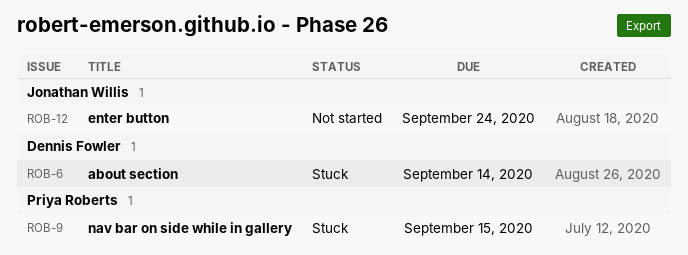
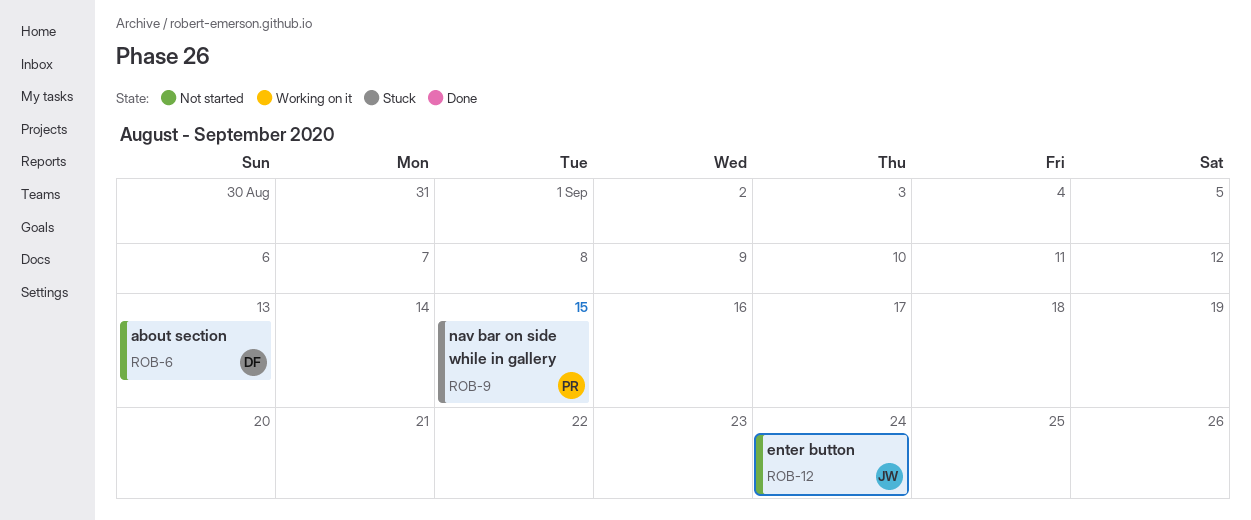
ROB-6, status: Stuck -> Not started
ROB-6, due: Sep 14 -> Sep 13

